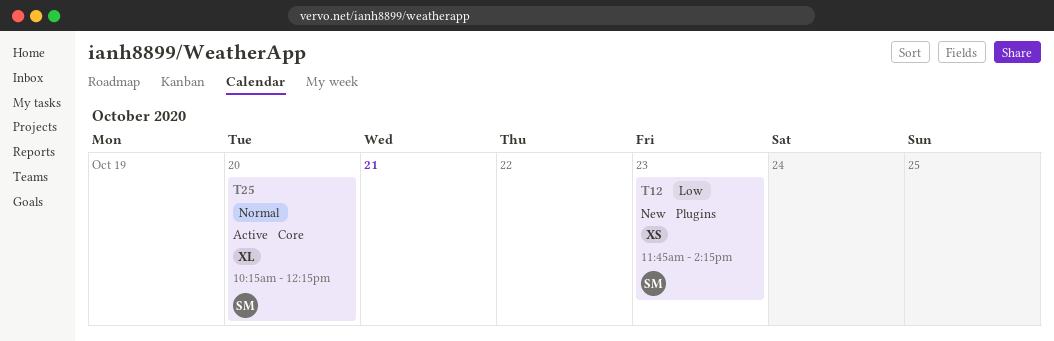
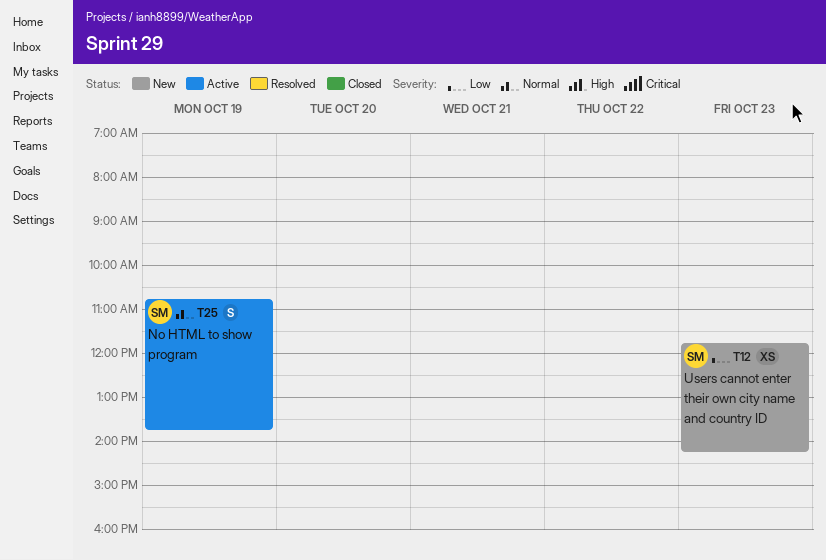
T25, estimate: XL -> S
T25, day: Oct 20 -> Oct 19
T25, begins: 10:15 -> 10:45
T25, ends: 12:15 -> 13:45

